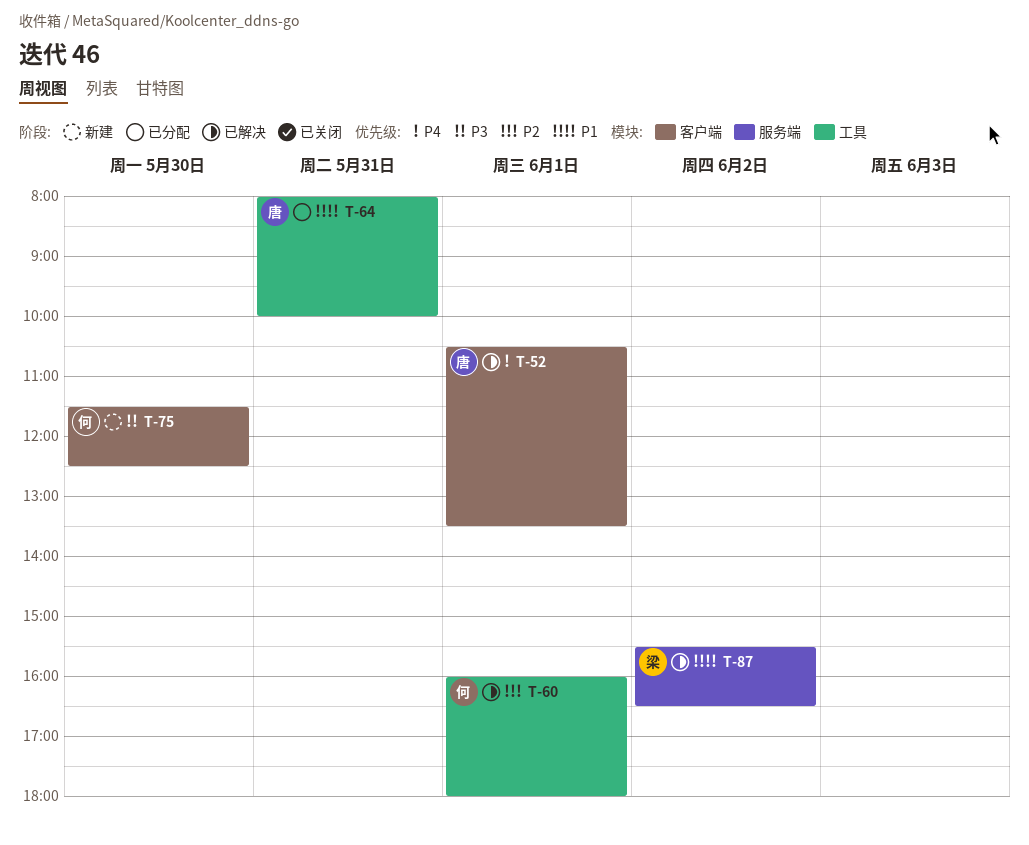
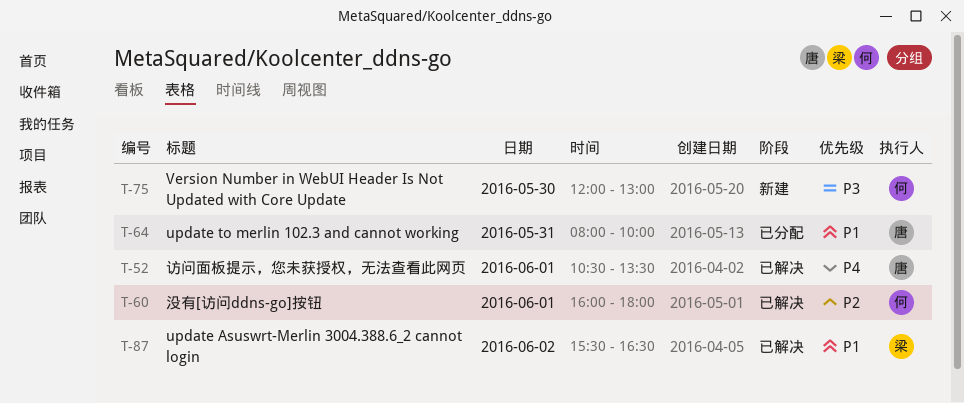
T-75, begins: 11:30 -> 12:00
T-75, ends: 12:30 -> 13:00

